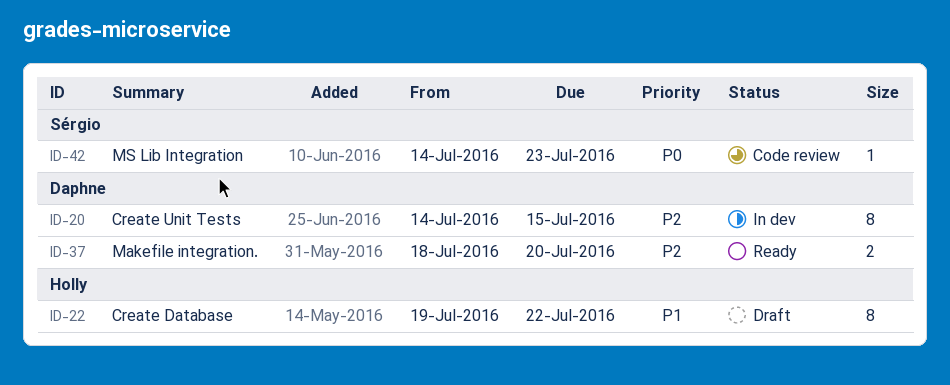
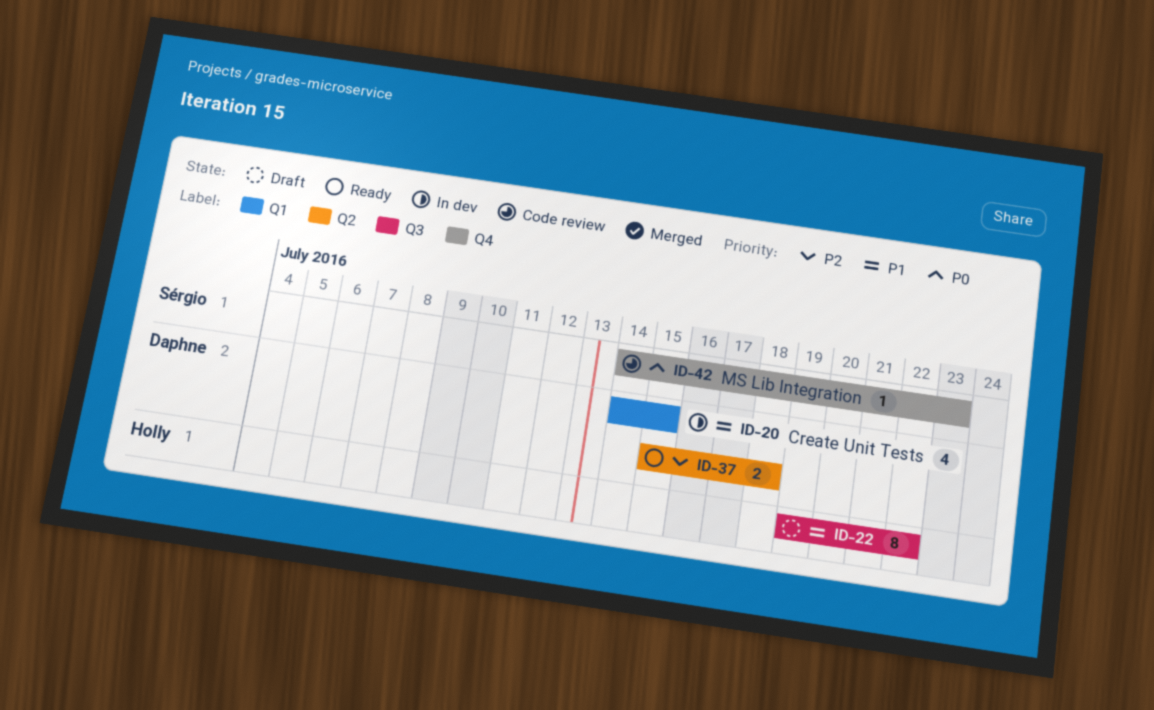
ID-20, priority: P2 -> P1
ID-20, estimate: 8 -> 4
ID-37, start: Jul 18 -> Jul 15
ID-37, due: Jul 20 -> Jul 18

